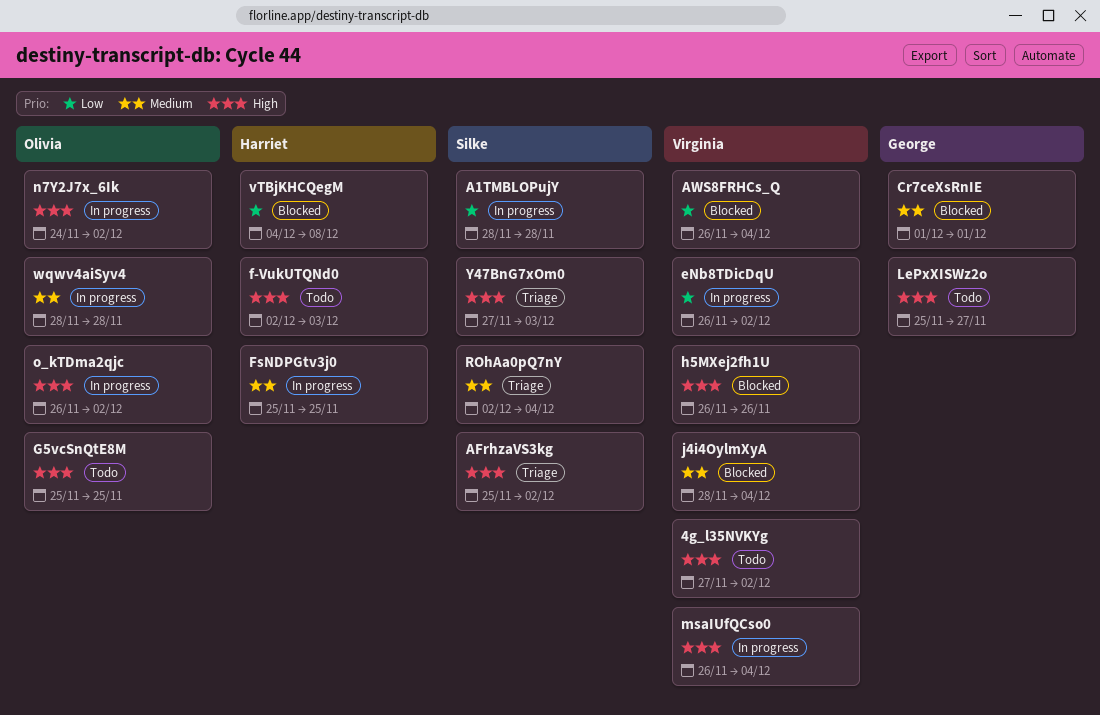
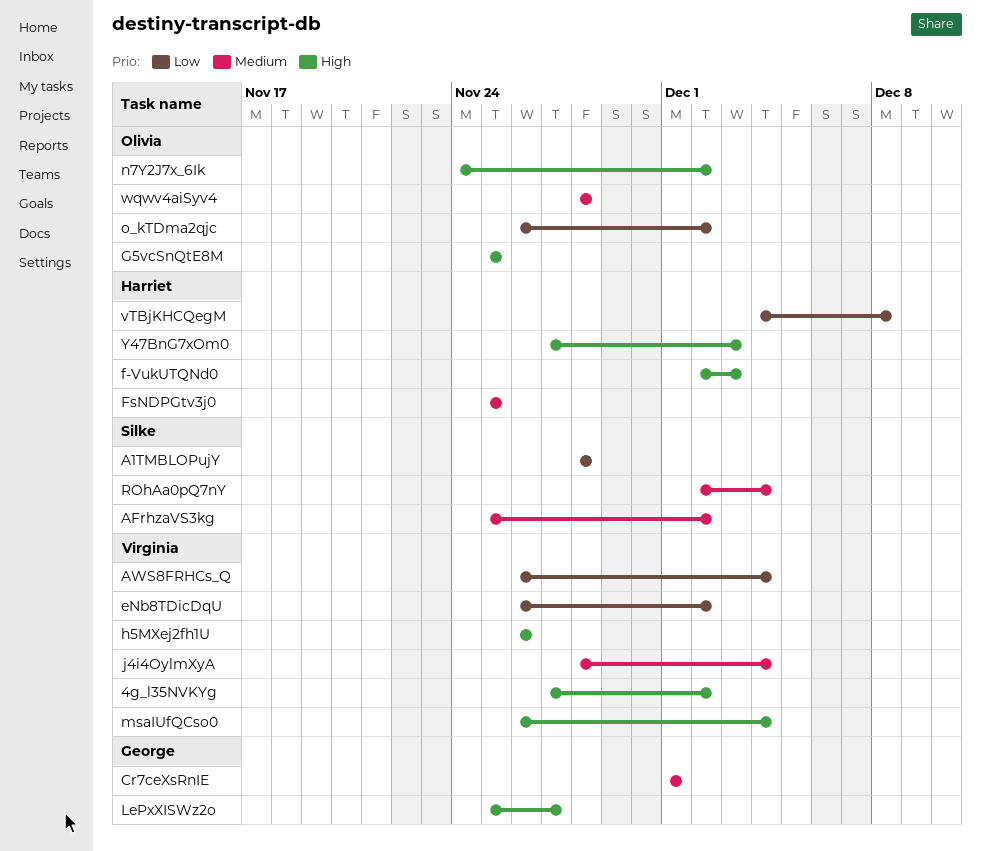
AFrhzaVS3kg, priority: High -> Medium
o_kTDma2qjc, priority: High -> Low
Y47BnG7xOm0, owner: Silke -> Harriet

